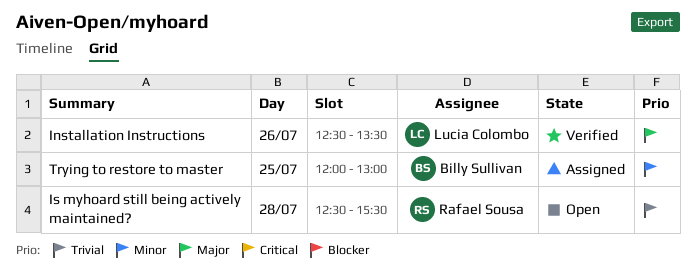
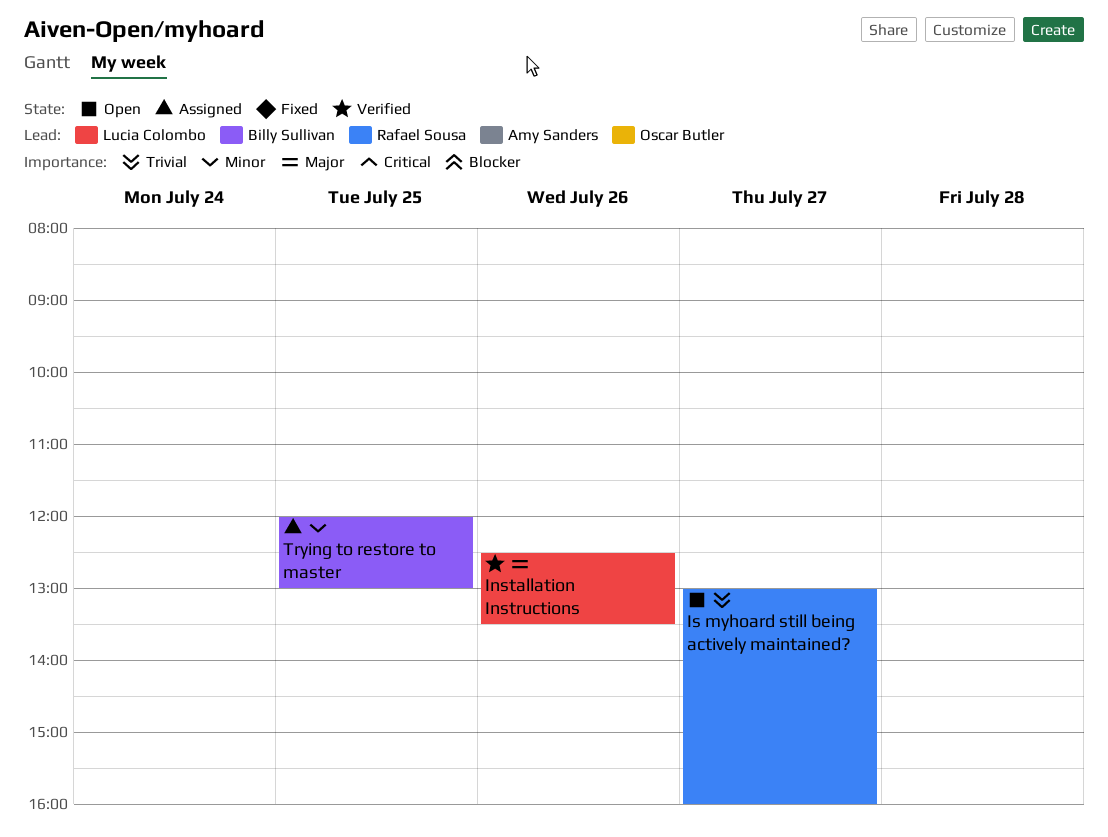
Is myhoard still being actively maintained?, day: Jul 28 -> Jul 27
Is myhoard still being actively maintained?, begins: 12:30 -> 13:00
Is myhoard still being actively maintained?, ends: 15:30 -> 16:00

